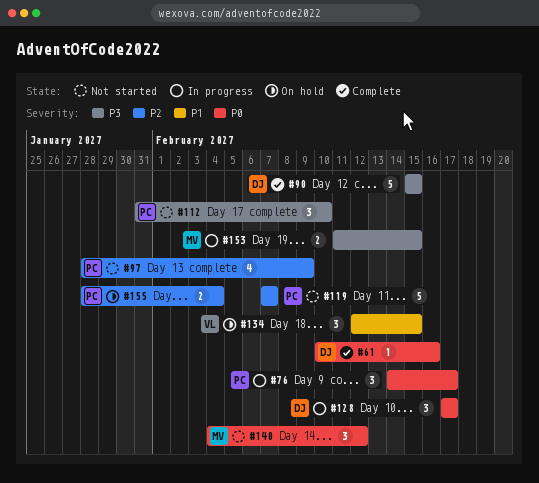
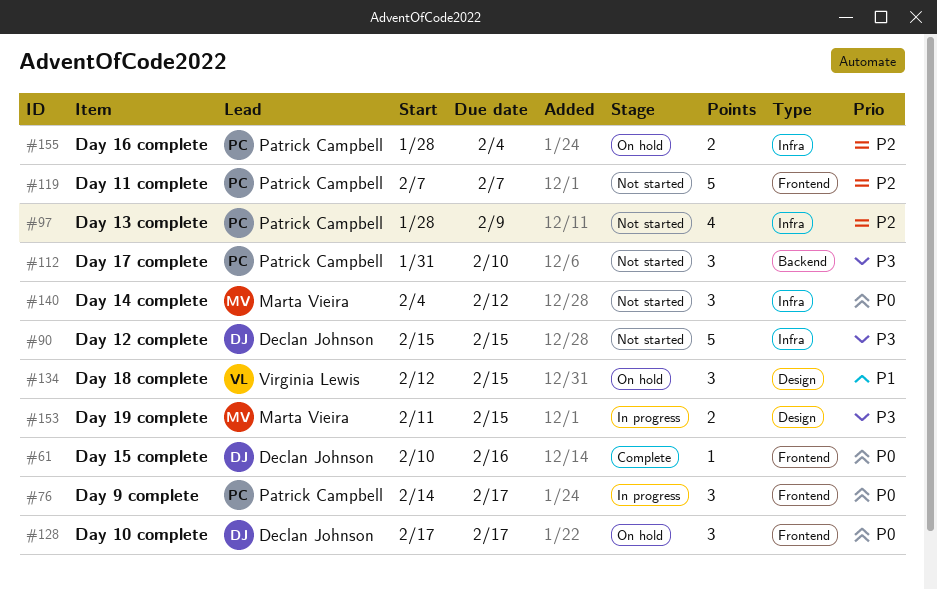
#90, status: Complete -> Not started
#128, status: In progress -> On hold

